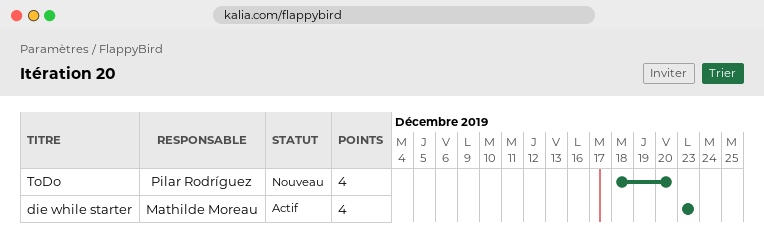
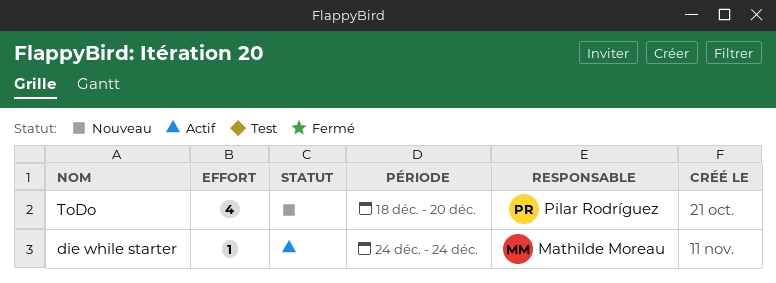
die while starter, estimate: 4 -> 1
die while starter, start: Dec 23 -> Dec 24
die while starter, due: Dec 23 -> Dec 24

